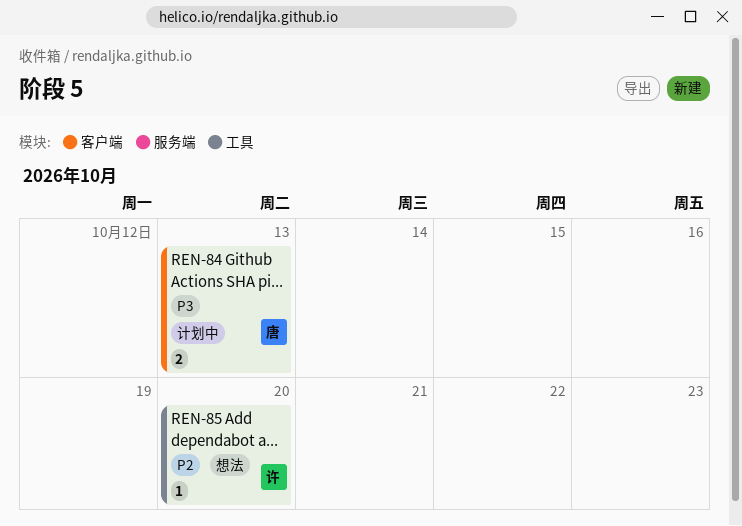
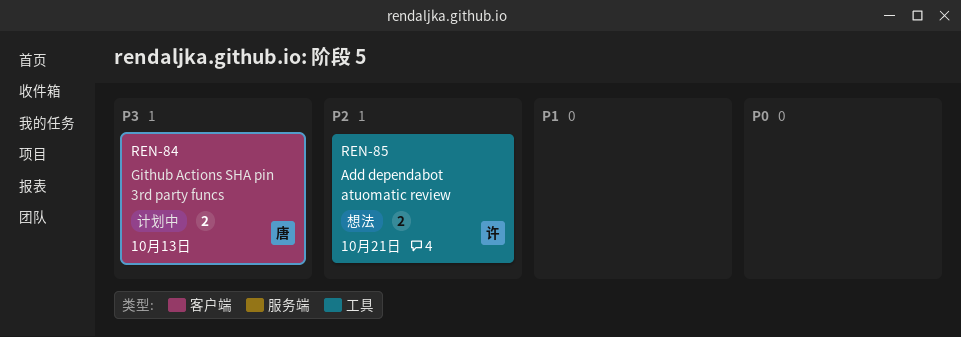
REN-85, estimate: 1 -> 2
REN-85, due: Oct 20 -> Oct 21

